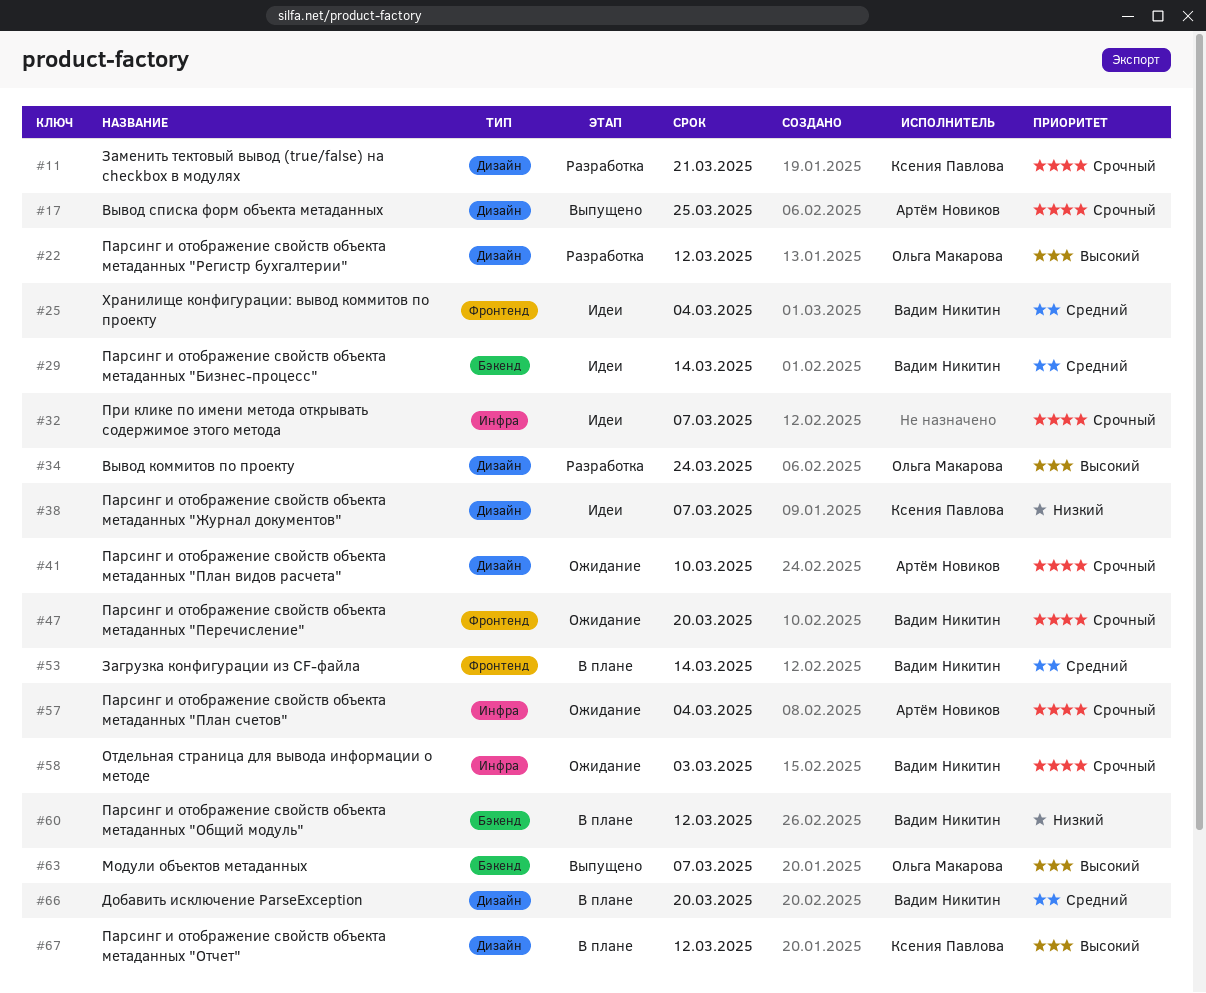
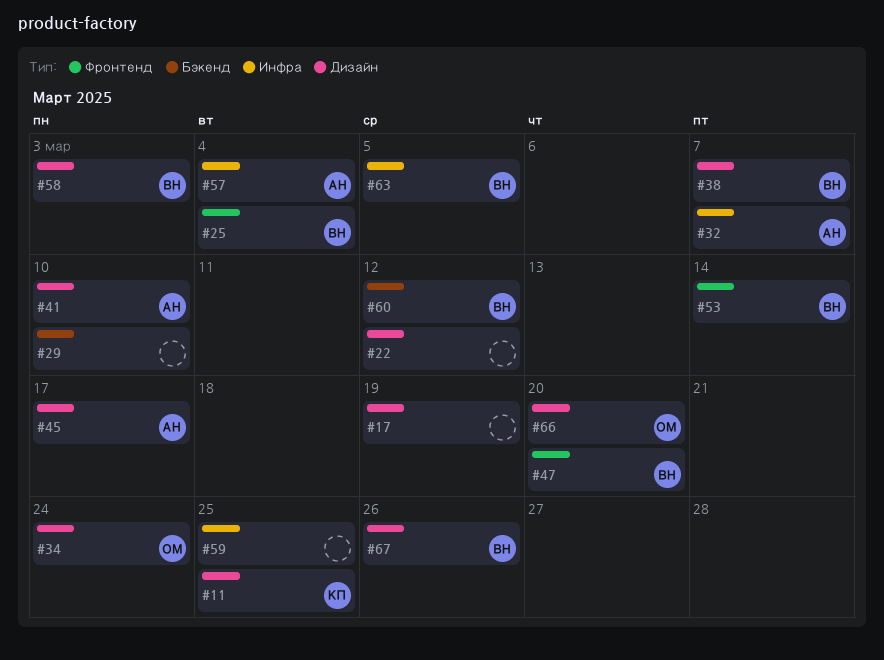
#11, due: Mar 21 -> Mar 25
#17, owner: Артём Новиков -> none
#17, due: Mar 25 -> Mar 19
#22, owner: Ольга Макарова -> none
#29, owner: Вадим Никитин -> none
#29, due: Mar 14 -> Mar 10
#32, owner: none -> Артём Новиков
#38, owner: Ксения Павлова -> Вадим Никитин
#45: none -> present
#58, label: Инфра -> Дизайн
#59: none -> present
#63, owner: Ольга Макарова -> Вадим Никитин
#63, label: Бэкенд -> Инфра
#63, due: Mar 7 -> Mar 5
#66, owner: Вадим Никитин -> Ольга Макарова
#67, owner: Ксения Павлова -> Вадим Никитин
#67, due: Mar 12 -> Mar 26

